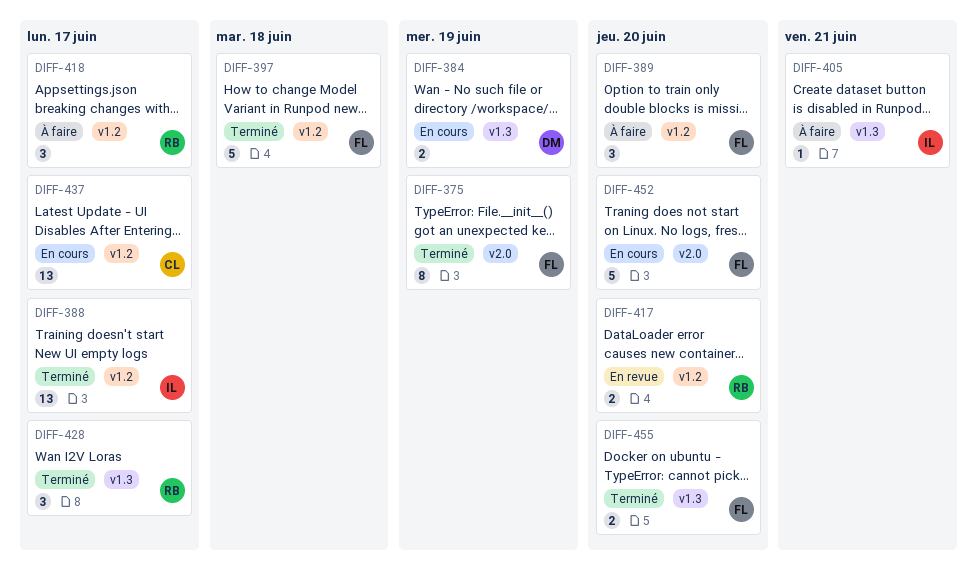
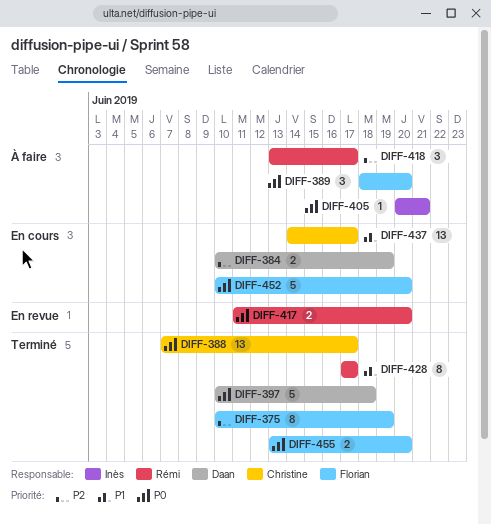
DIFF-388, owner: Inès -> Christine
DIFF-397, owner: Florian -> Daan
DIFF-428, estimate: 3 -> 8

